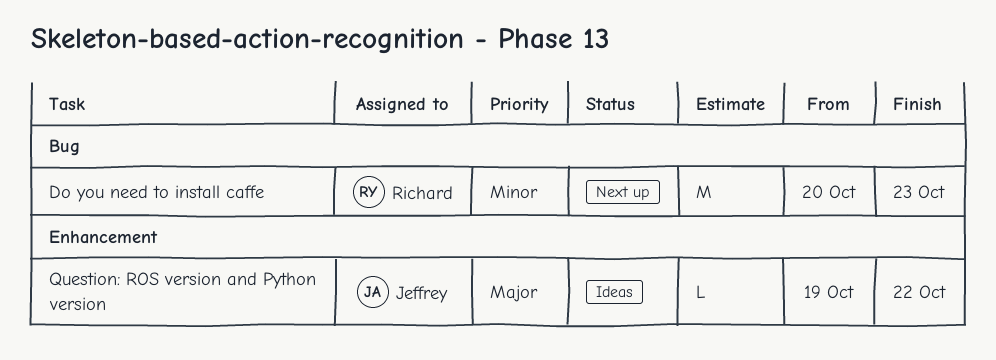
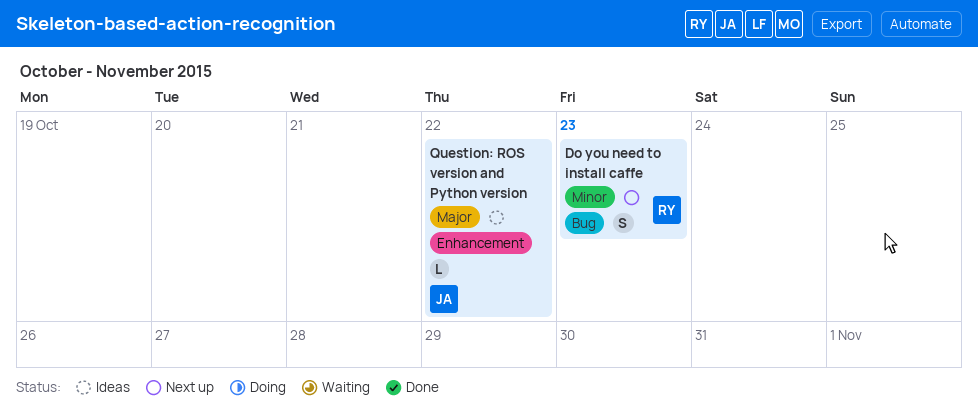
Do you need to install caffe, estimate: M -> S

